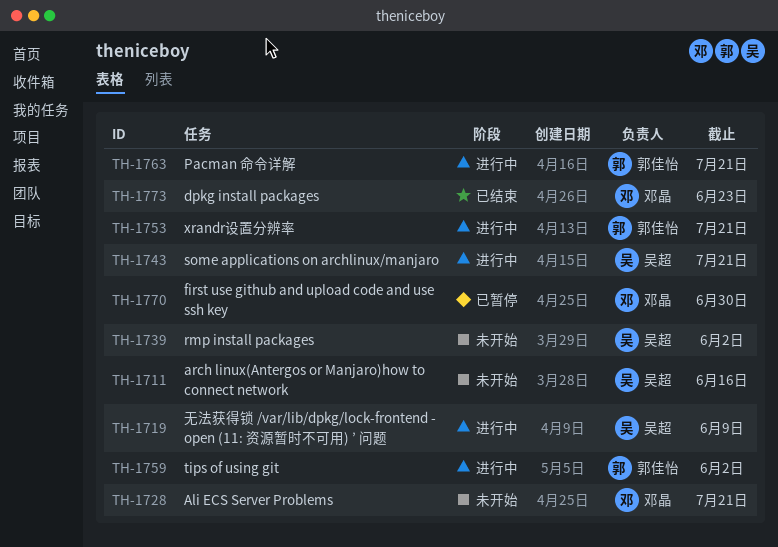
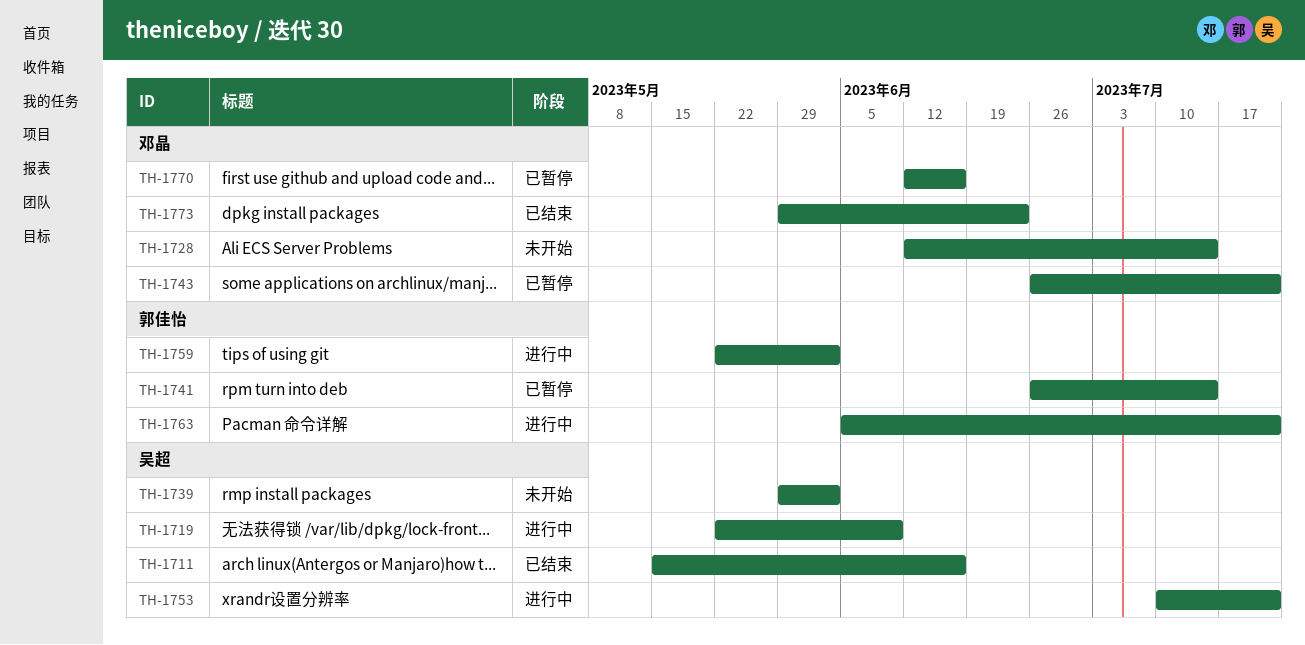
TH-1711, status: 未开始 -> 已结束
TH-1728, due: Jul 21 -> Jul 14
TH-1741: none -> present
TH-1743, status: 进行中 -> 已暂停
TH-1743, owner: 吴超 -> 邓晶
TH-1753, owner: 郭佳怡 -> 吴超
TH-1770, due: Jun 30 -> Jun 16

